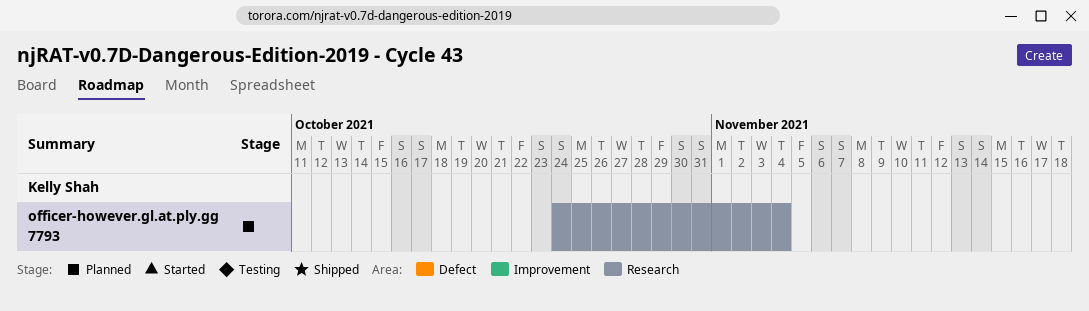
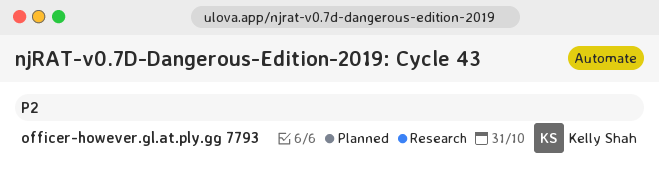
officer-however.gl.at.ply.gg 7793, due: Nov 4 -> Oct 31

